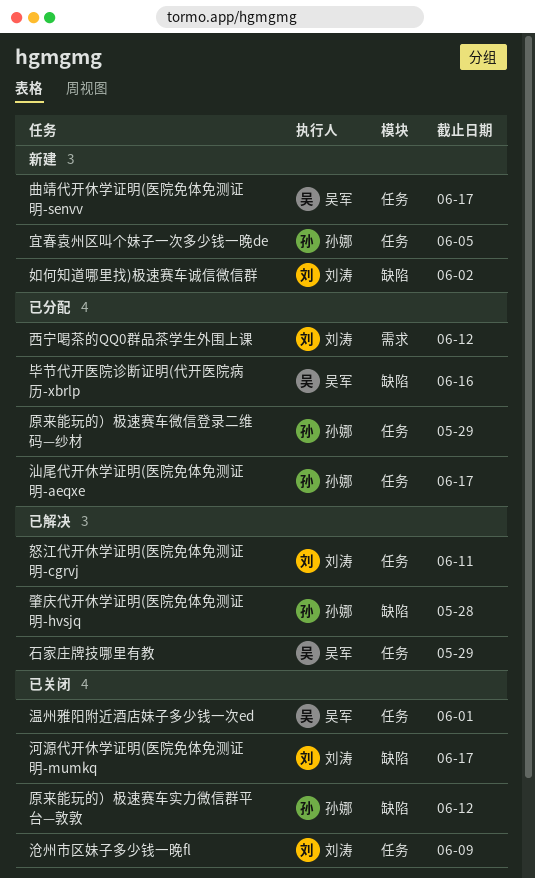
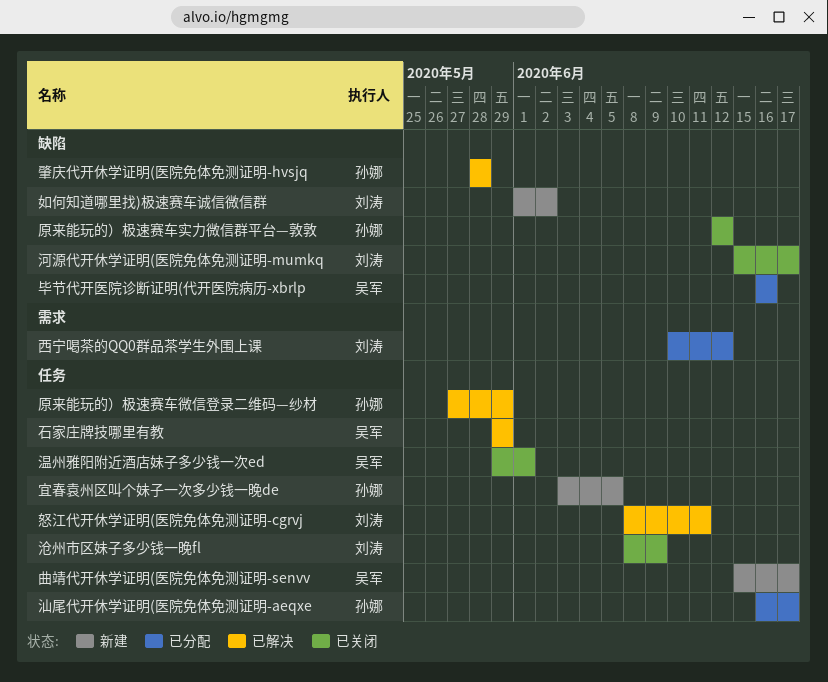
原来能玩的）极速赛车微信登录二维码—纱材, status: 已分配 -> 已解决

